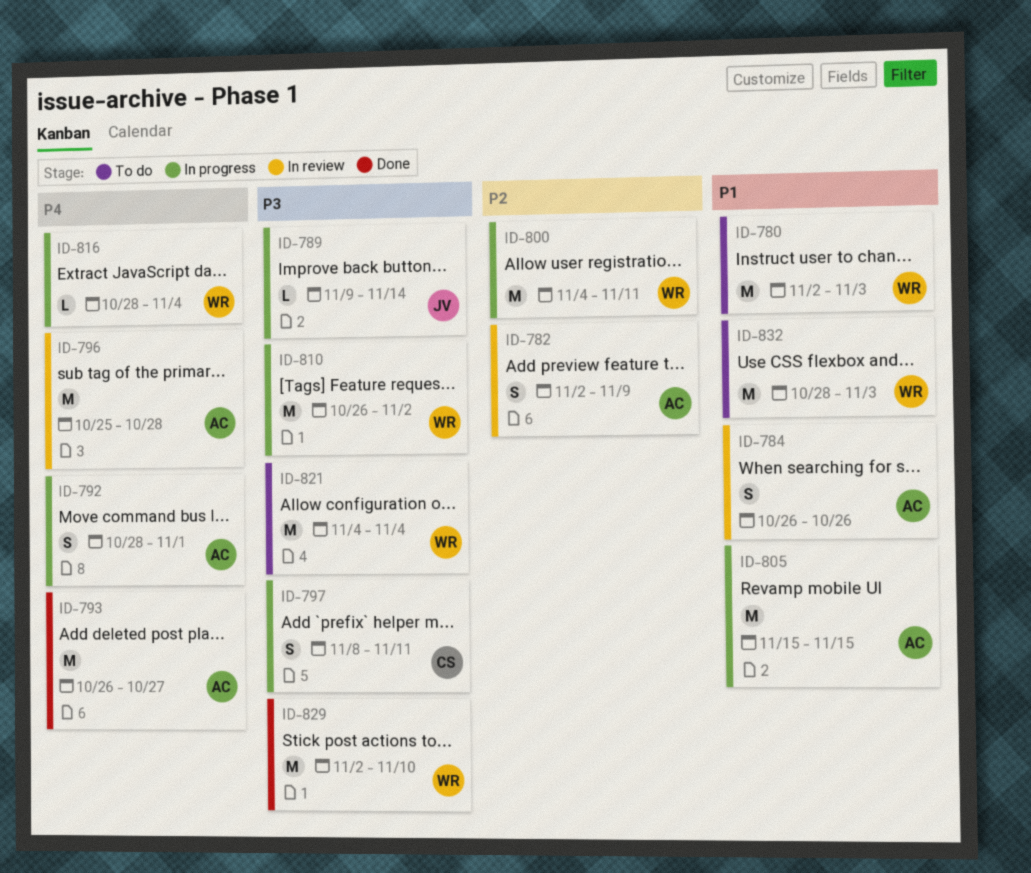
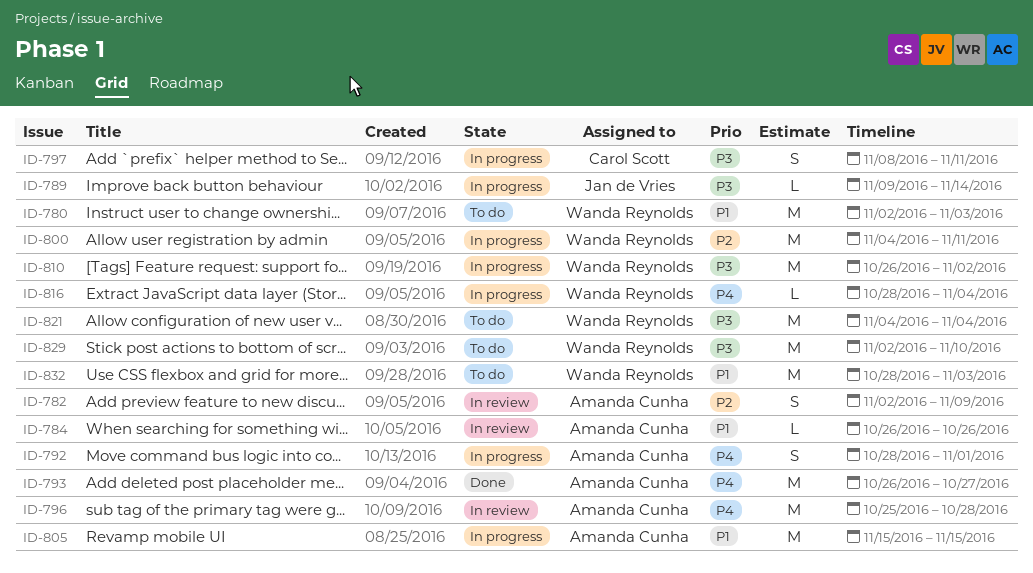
ID-784, estimate: S -> L
ID-829, status: Done -> To do

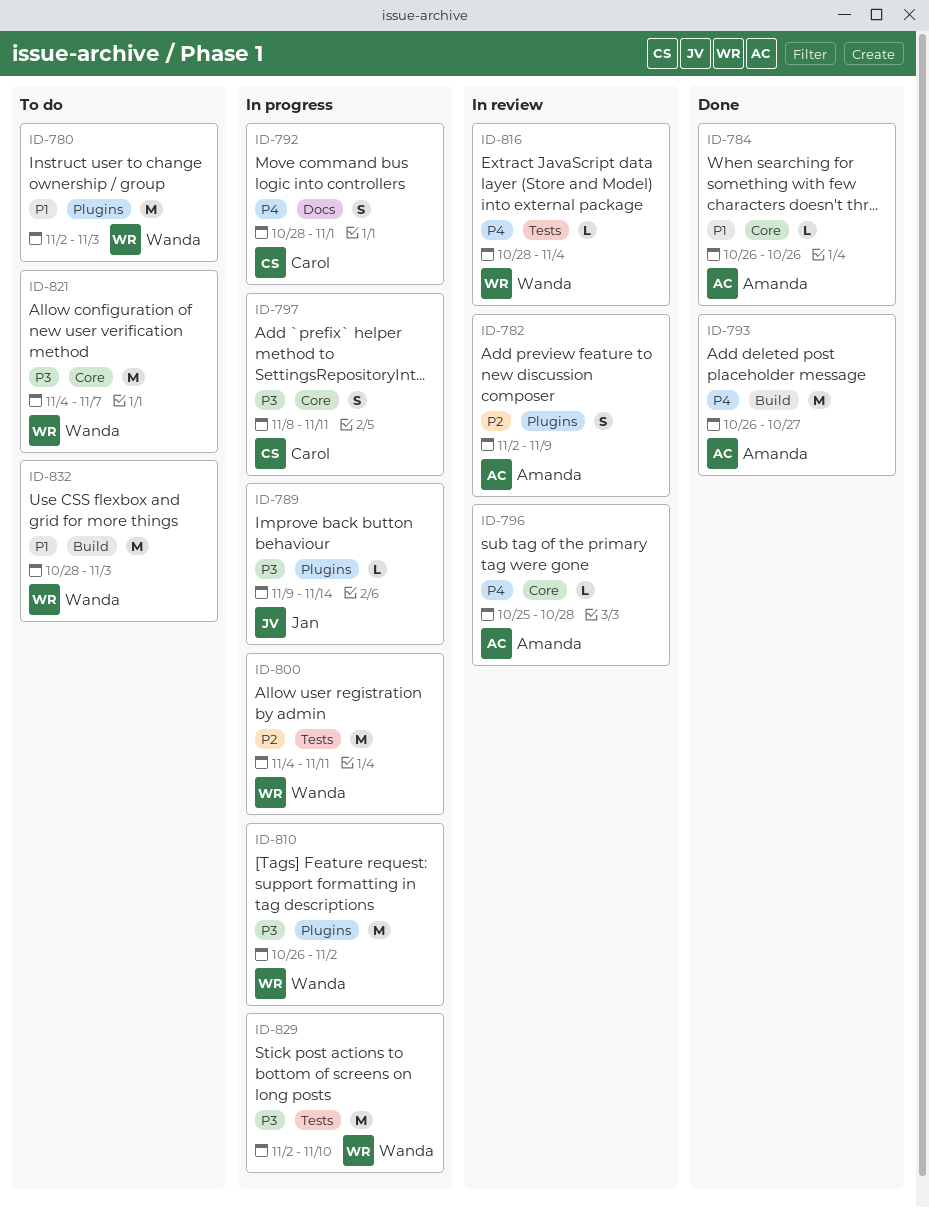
ID-784, status: In review -> Done
ID-792, owner: Amanda Cunha -> Carol Scott
ID-796, estimate: M -> L
ID-805: present -> none
ID-816, status: In progress -> In review
ID-821, due: Nov 4 -> Nov 7
ID-829, status: To do -> In progress

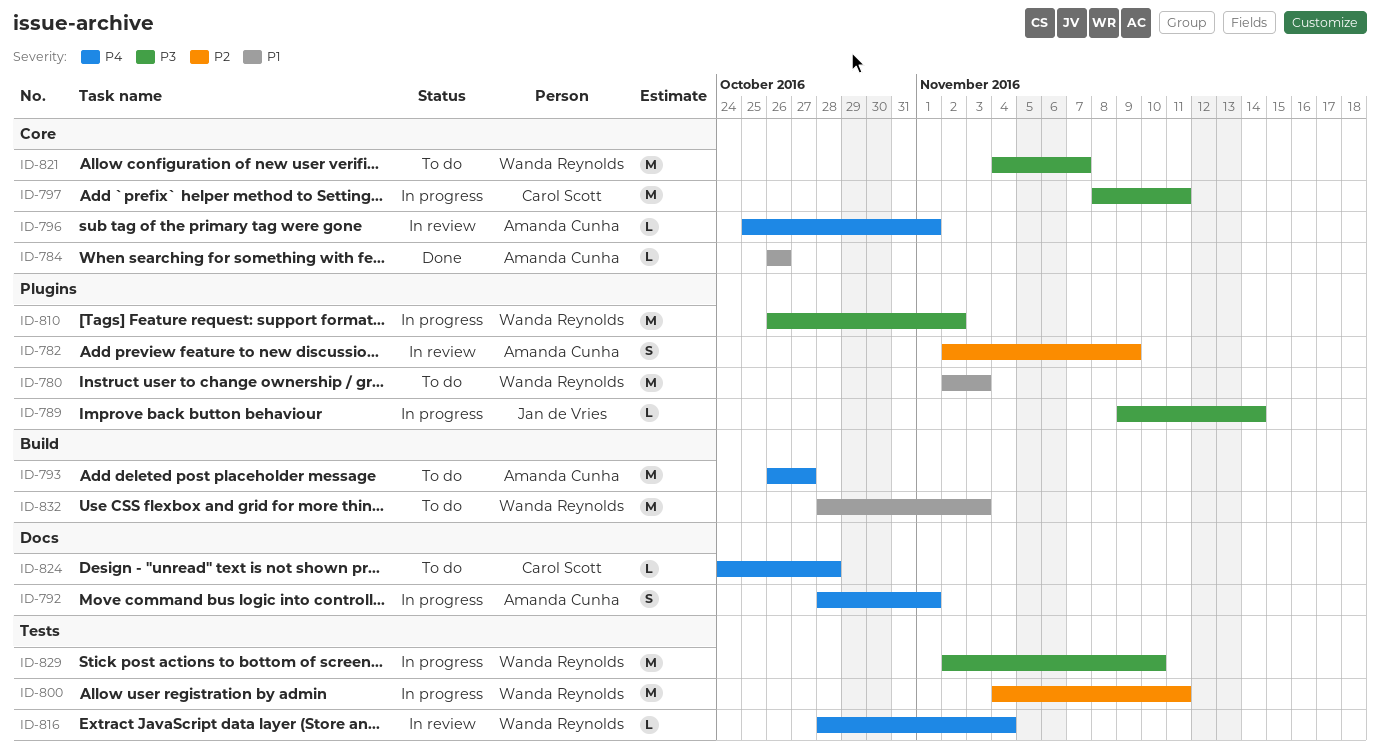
ID-792, owner: Carol Scott -> Amanda Cunha
ID-793, status: Done -> To do
ID-796, due: Oct 28 -> Nov 1
ID-797, estimate: S -> M
ID-824: none -> present

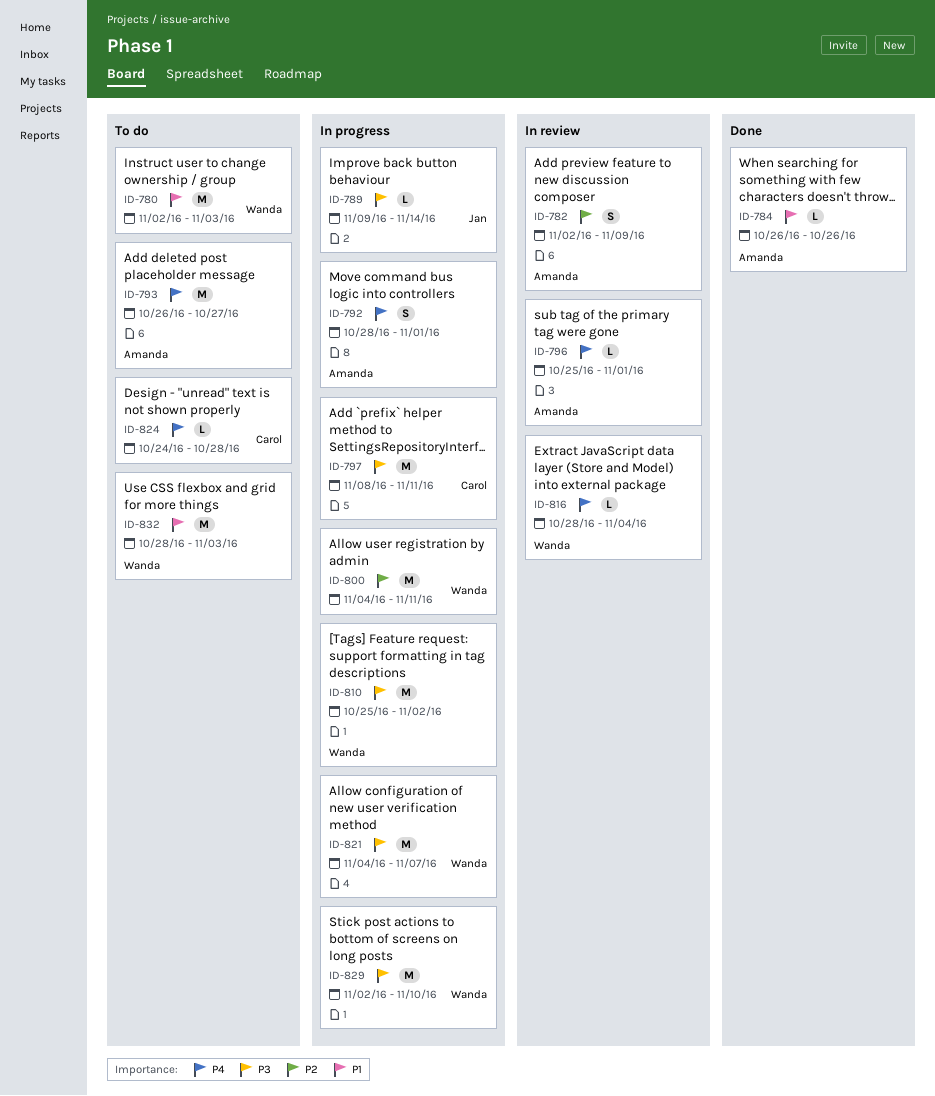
ID-810, start: Oct 26 -> Oct 25
ID-821, status: To do -> In progress

